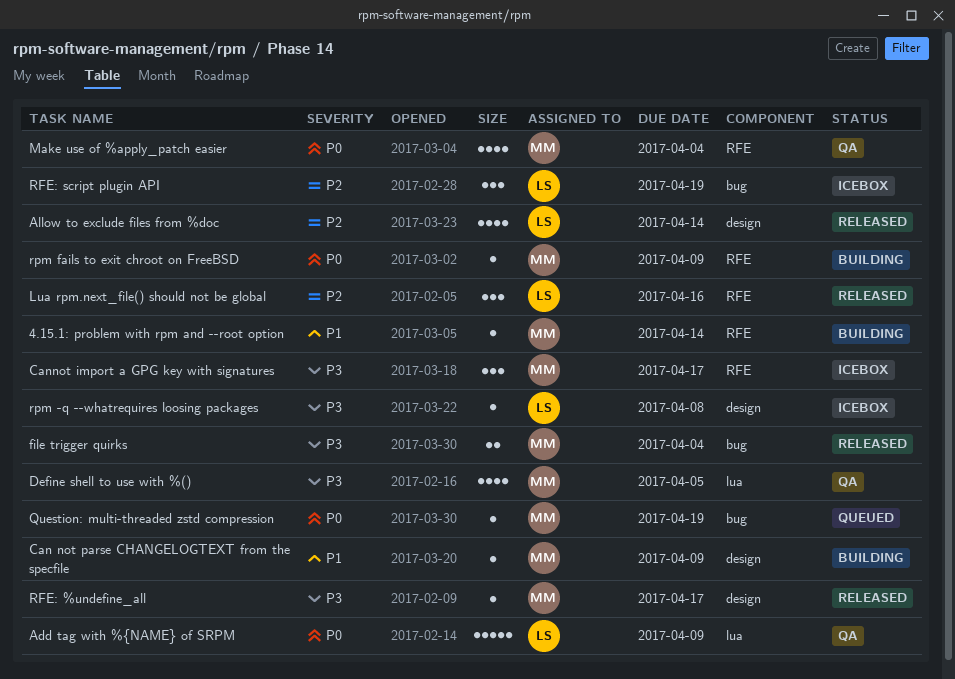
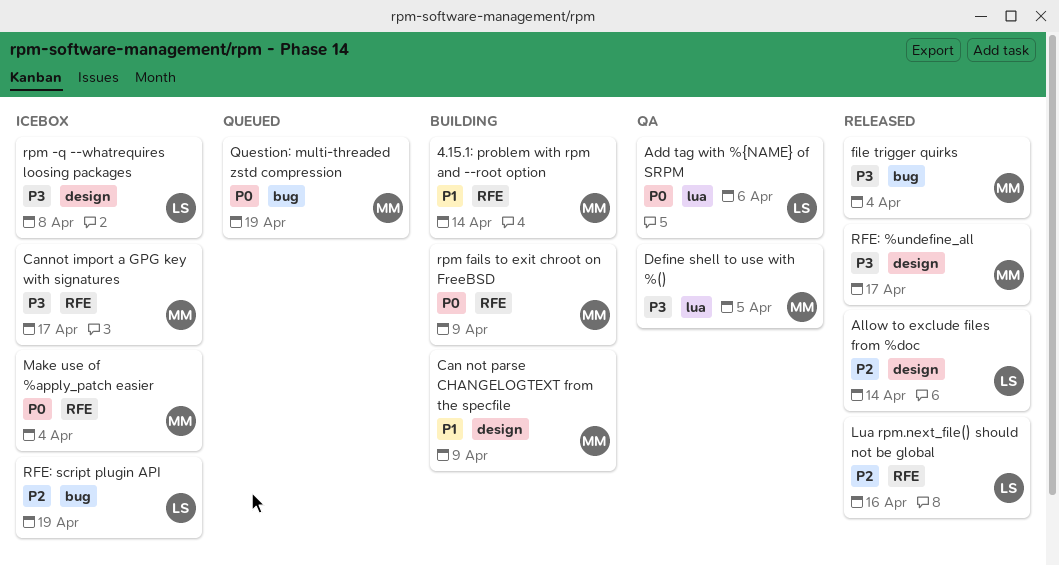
Add tag with %{NAME} of SRPM, due: Apr 9 -> Apr 6
Make use of %apply_patch easier, status: QA -> Icebox

